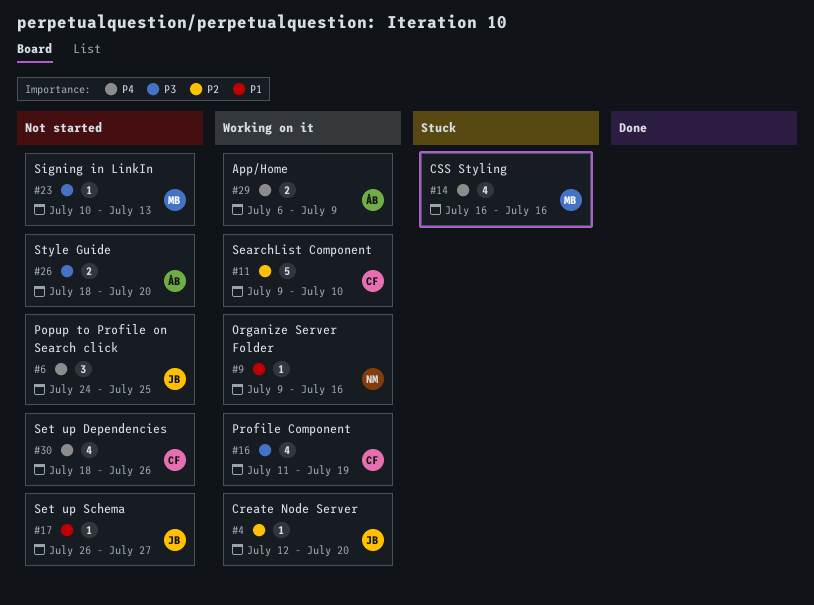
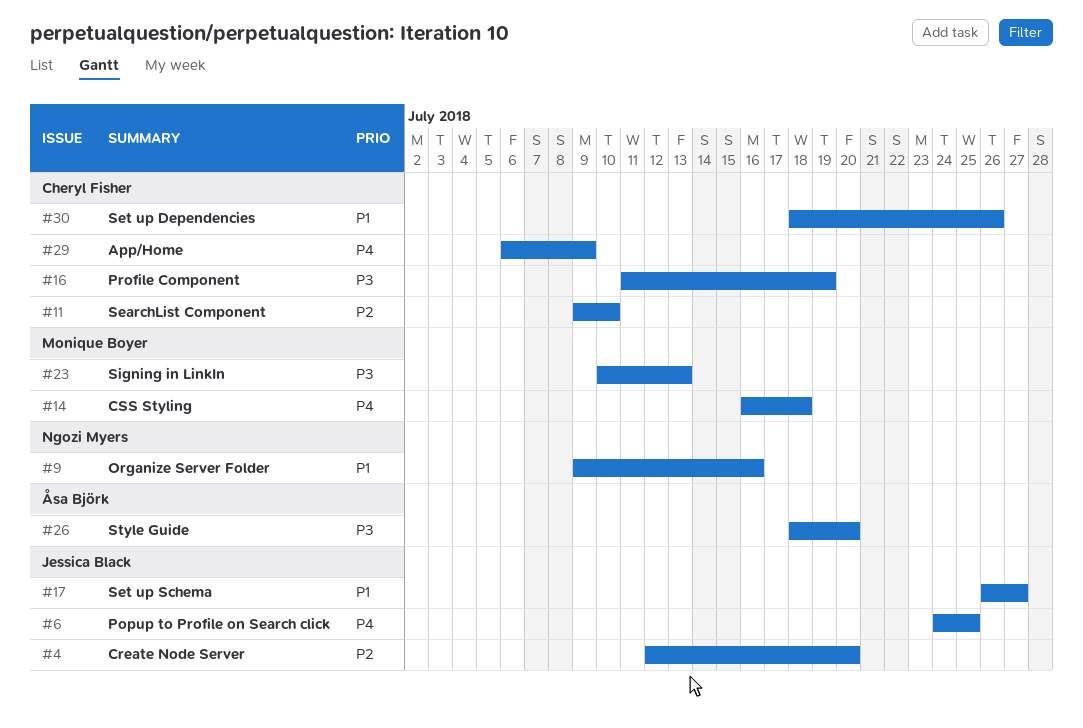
#14, due: Jul 16 -> Jul 18
#29, owner: Åsa Björk -> Cheryl Fisher
#30, priority: P4 -> P1

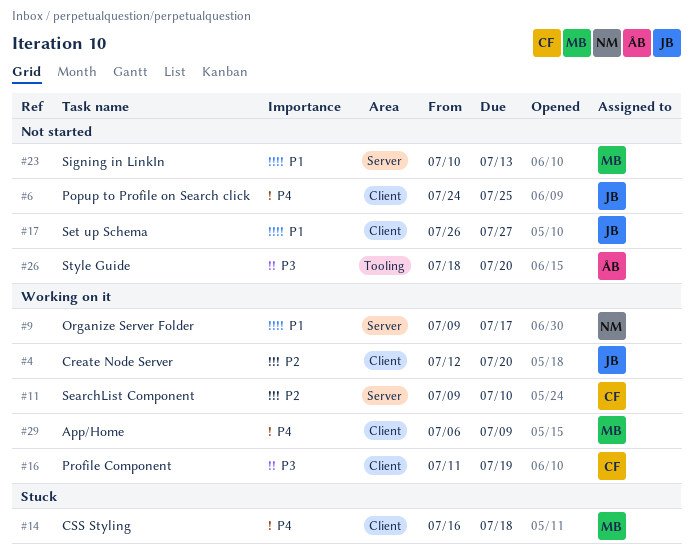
#9, due: Jul 16 -> Jul 17
#23, priority: P3 -> P1
#29, owner: Cheryl Fisher -> Monique Boyer
#30: present -> none

